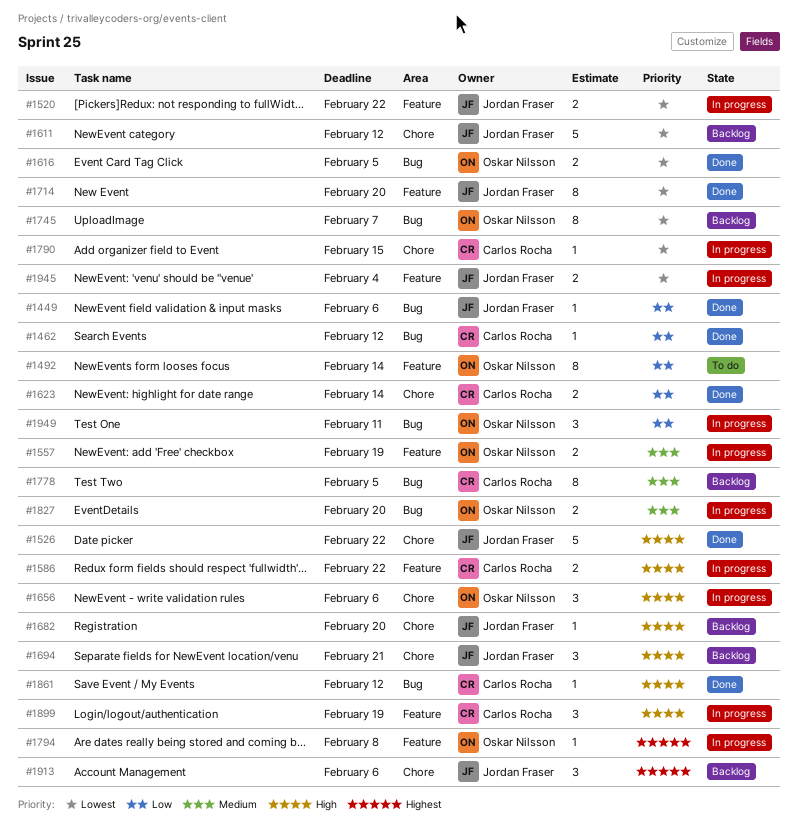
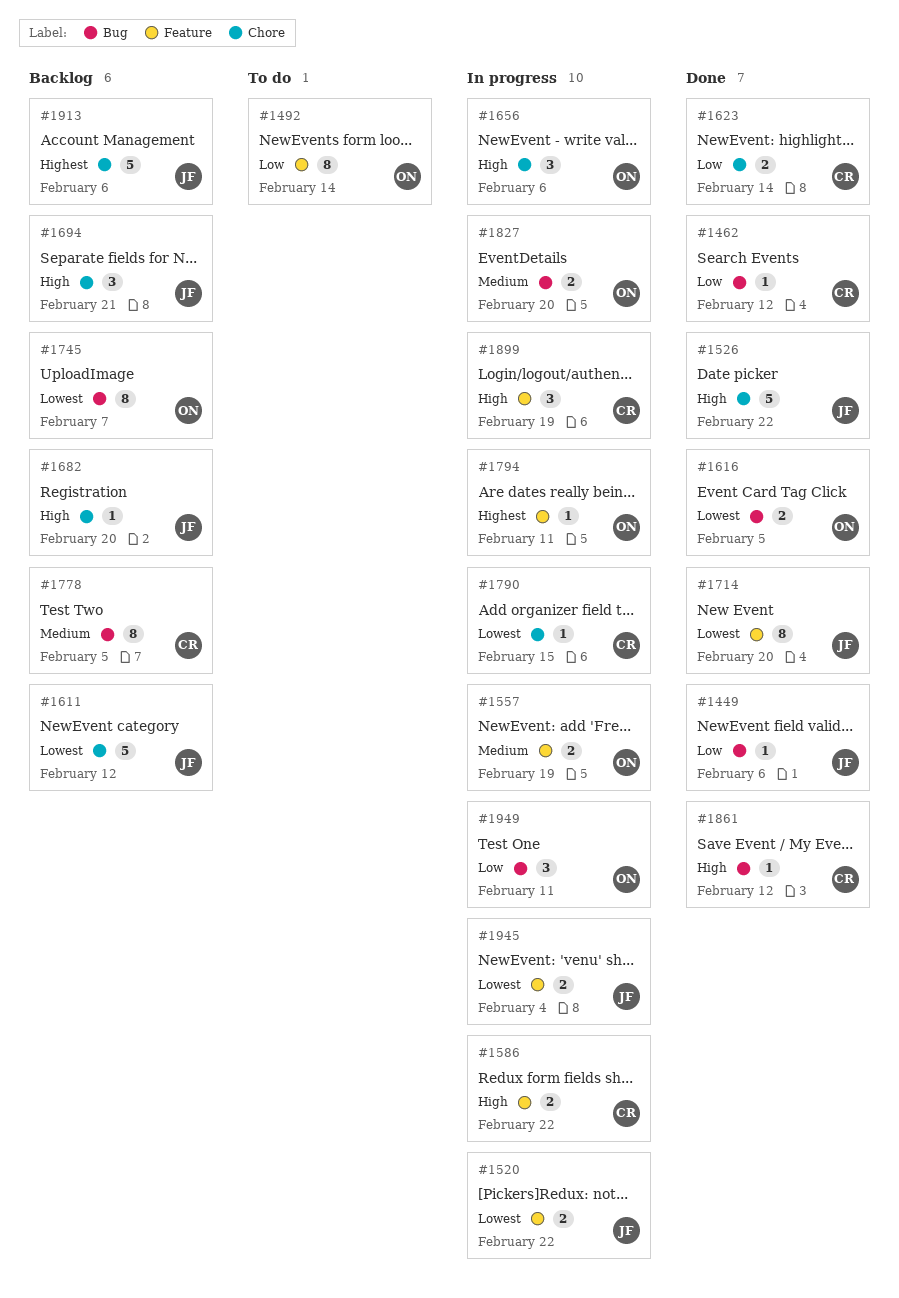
#1794, due: Feb 8 -> Feb 11
#1913, estimate: 3 -> 5

